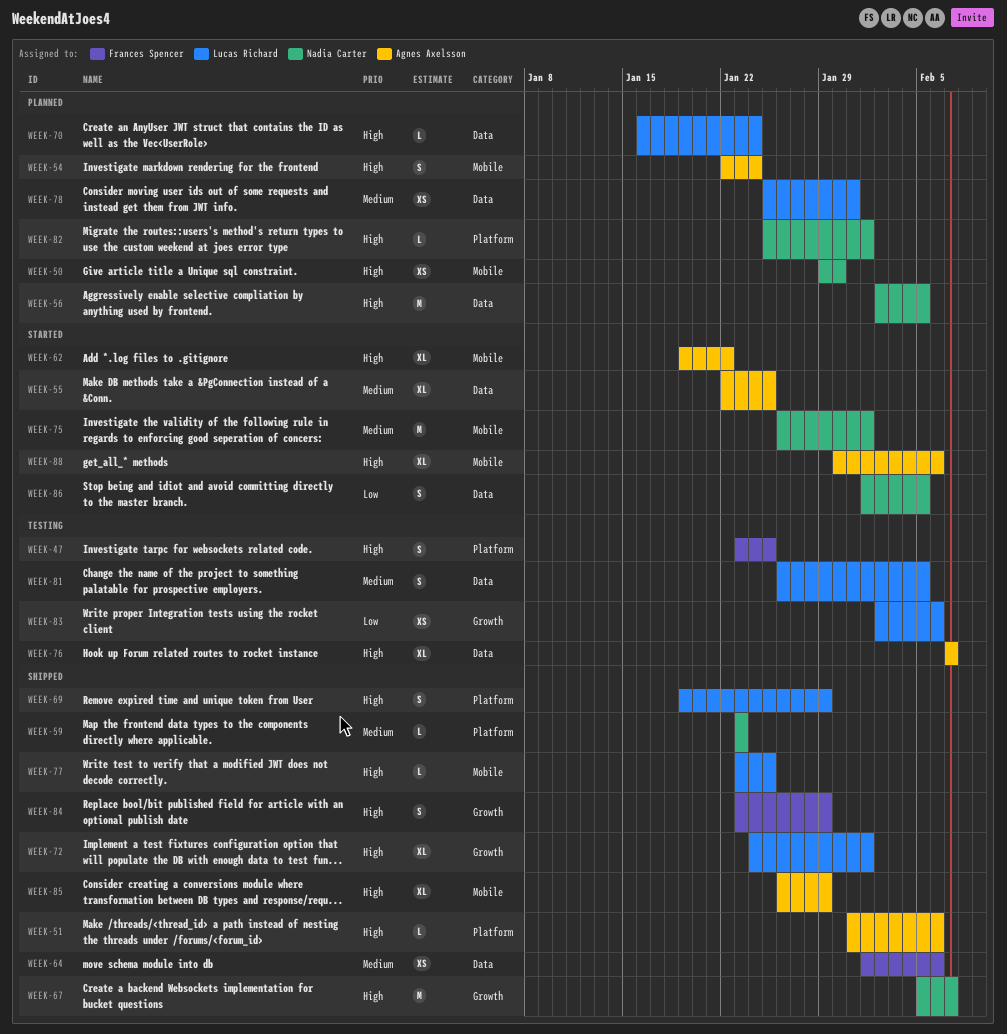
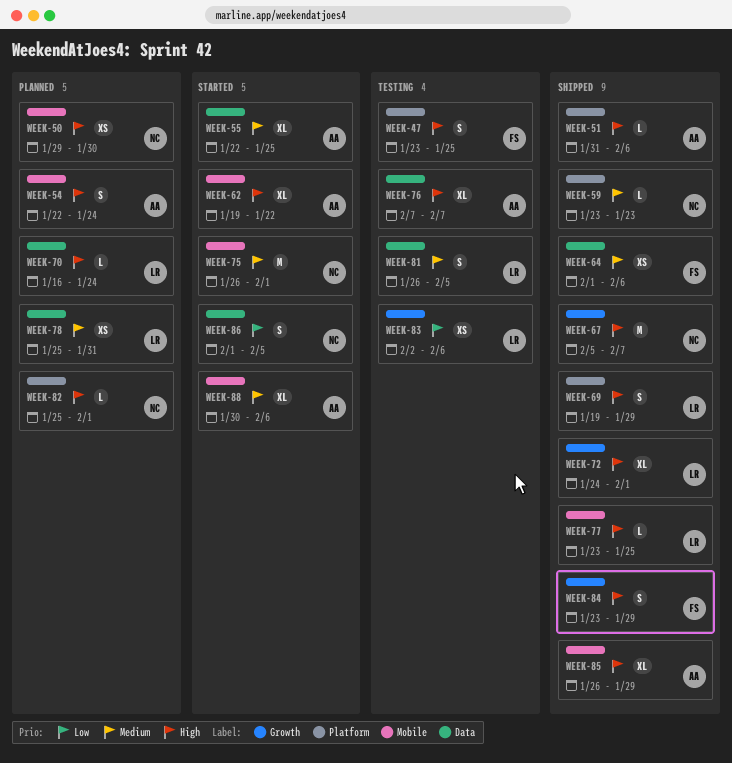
WEEK-56: present -> none
WEEK-88, priority: High -> Medium

